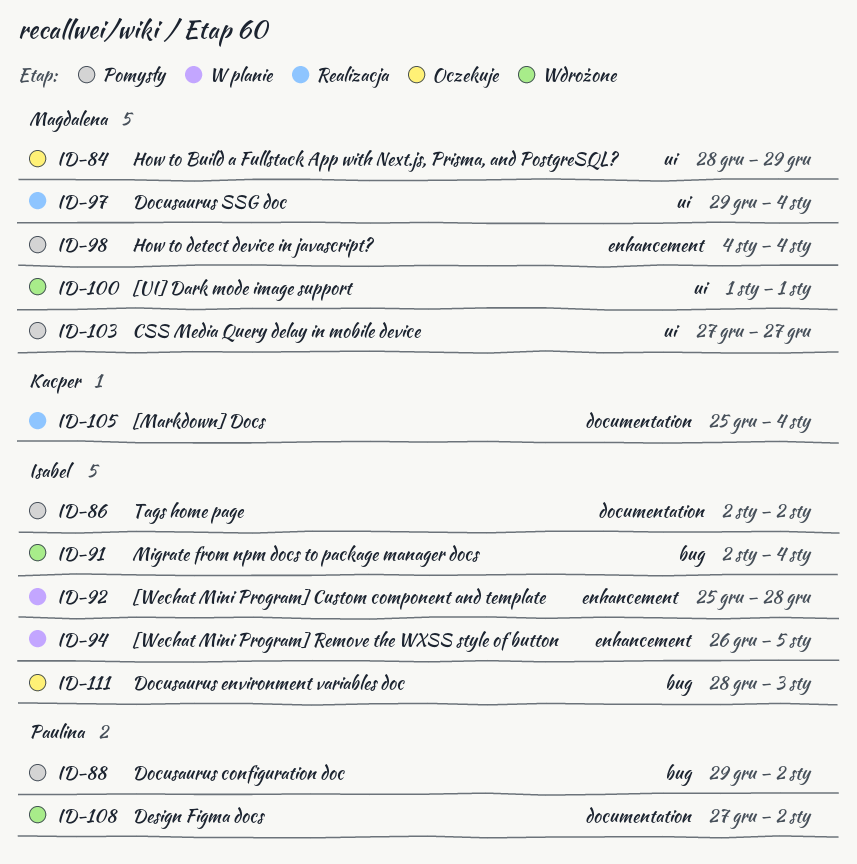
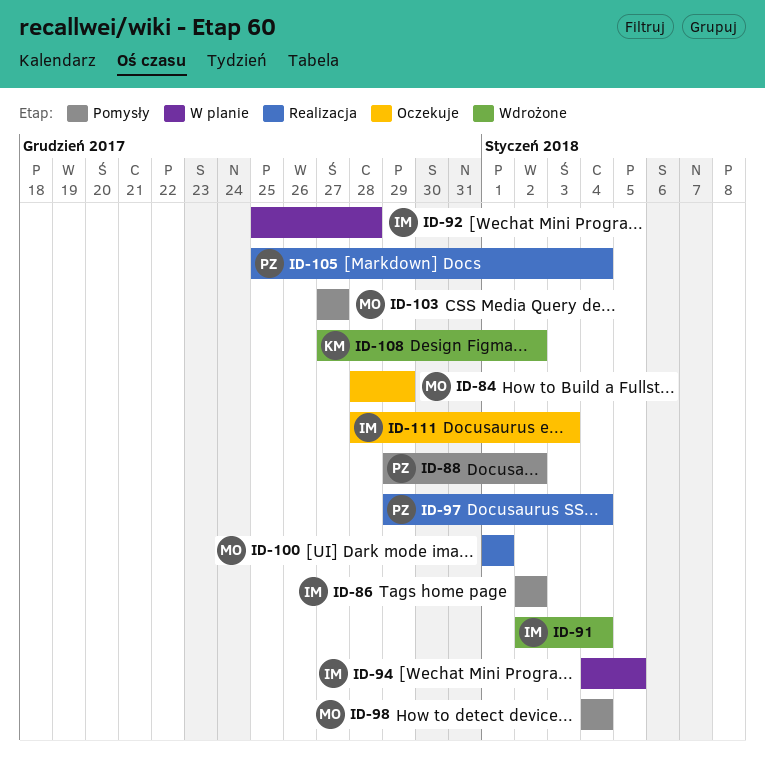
ID-94, start: Dec 26 -> Jan 4
ID-97, owner: Magdalena -> Paulina
ID-100, status: Wdrożone -> Realizacja
ID-105, owner: Kacper -> Paulina
ID-108, owner: Paulina -> Kacper

